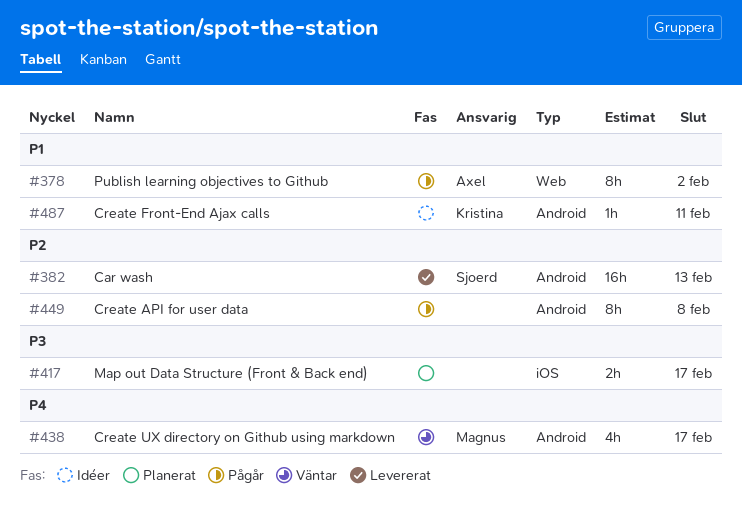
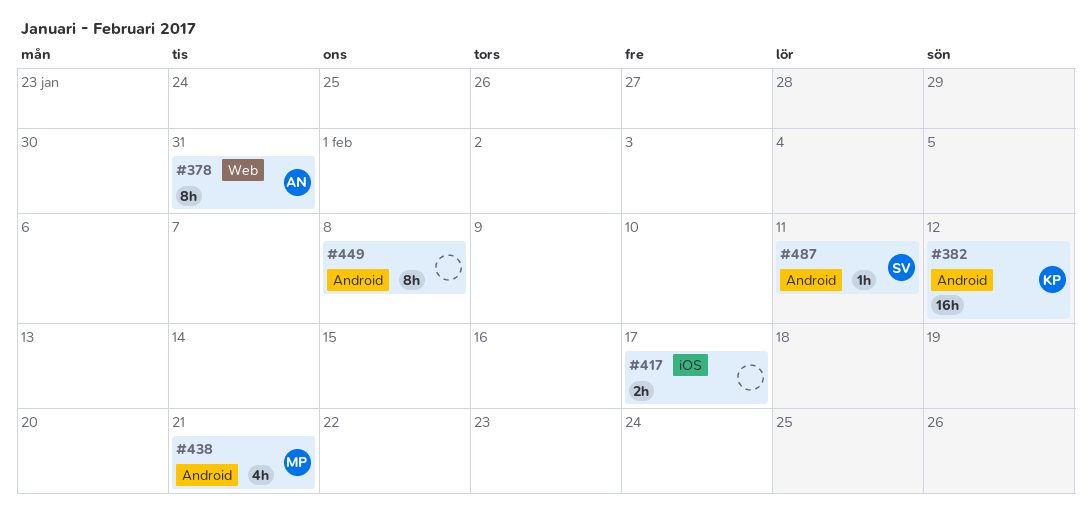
#378, due: Feb 2 -> Jan 31
#382, owner: Sjoerd -> Kristina
#382, due: Feb 13 -> Feb 12
#438, due: Feb 17 -> Feb 21
#487, owner: Kristina -> Sjoerd

